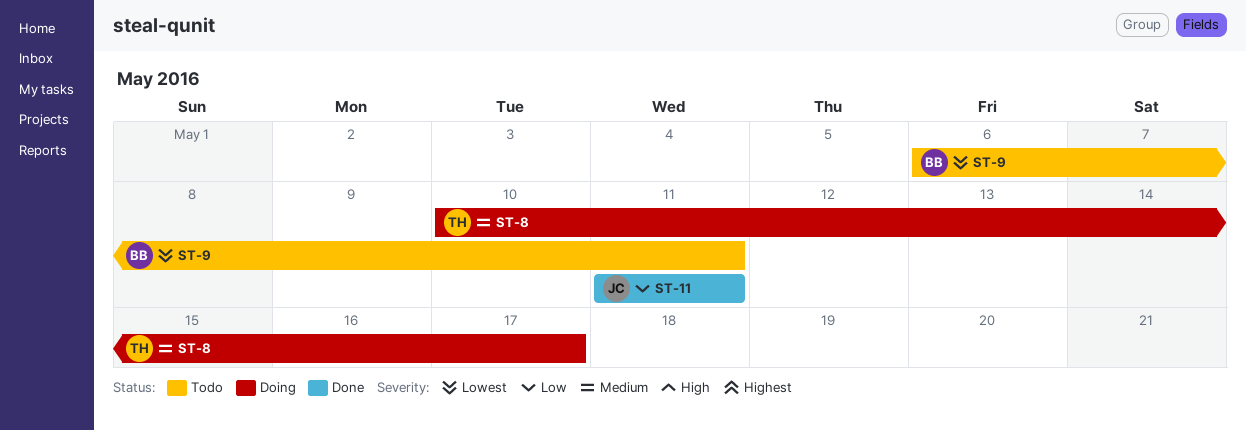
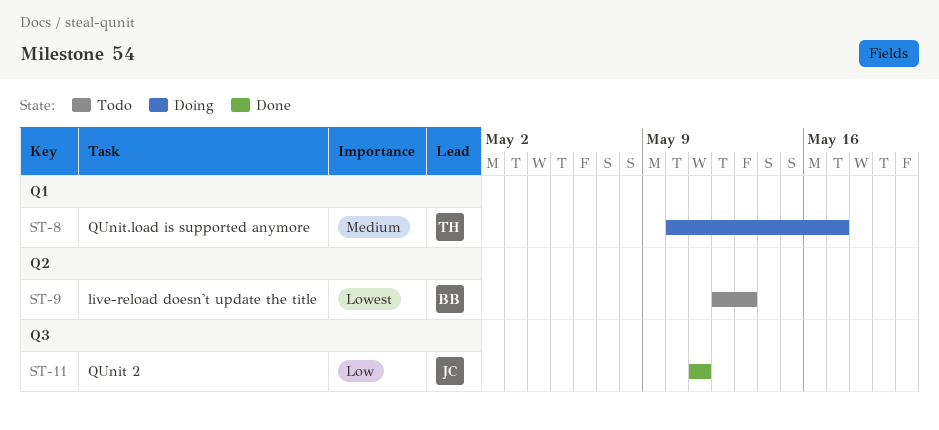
ST-9, start: May 6 -> May 12
ST-9, due: May 11 -> May 13

